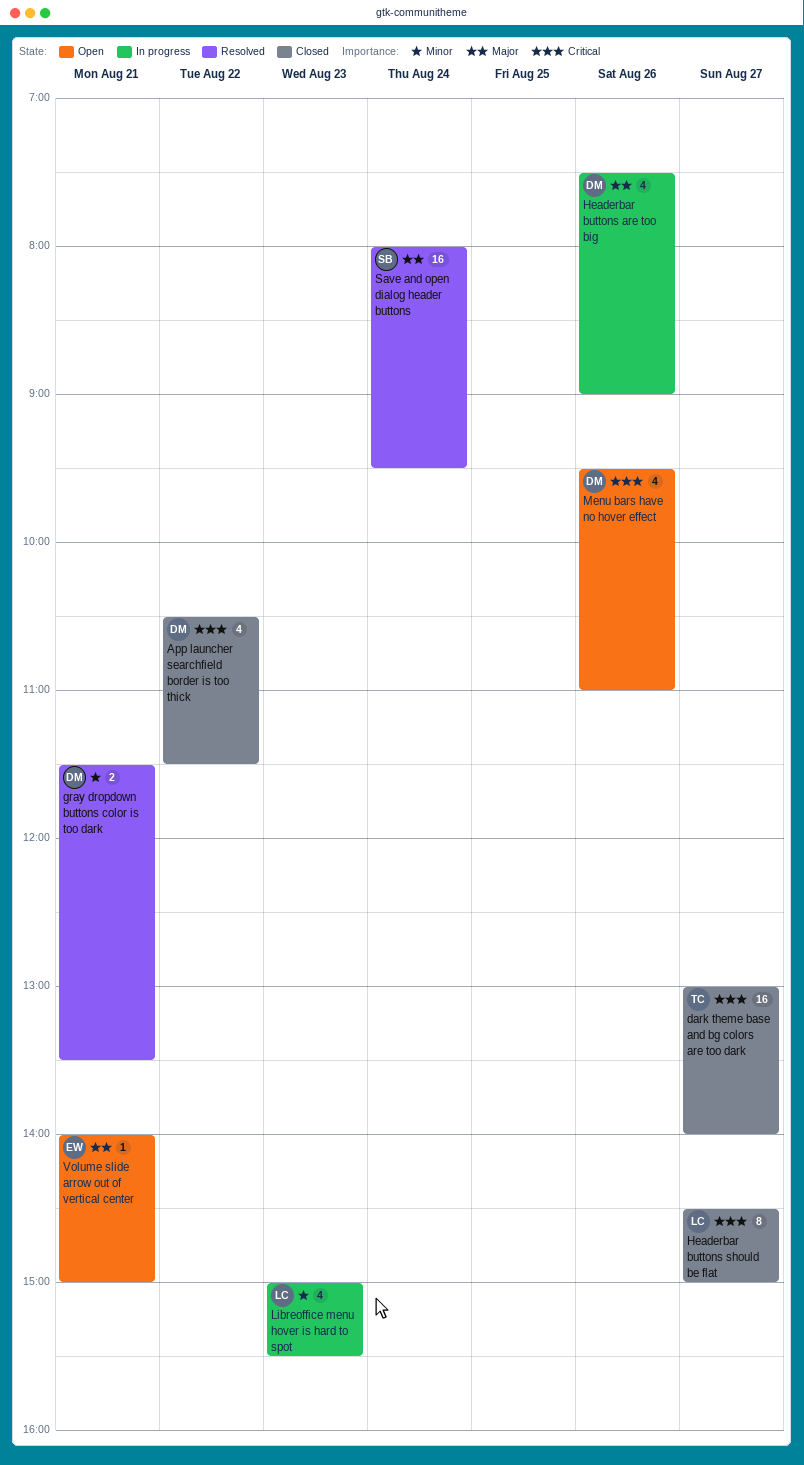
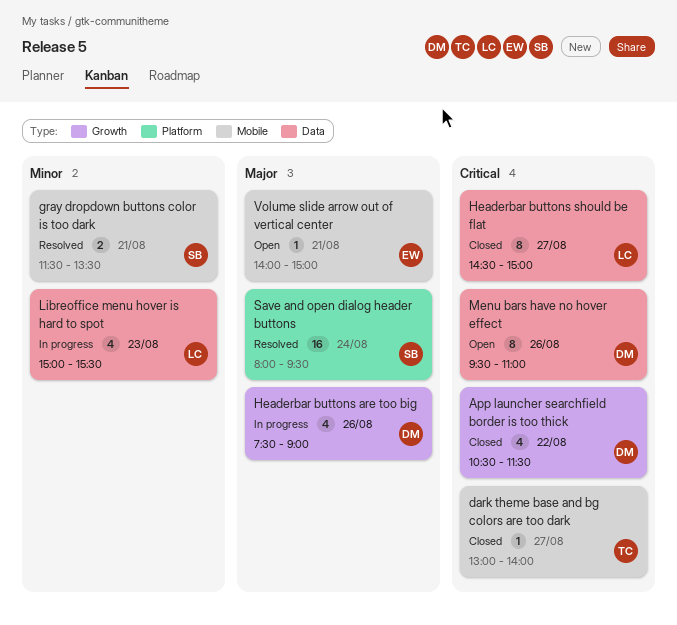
dark theme base and bg colors are too dark, estimate: 16 -> 1
gray dropdown buttons color is too dark, owner: DM -> SB
Menu bars have no hover effect, estimate: 4 -> 8

